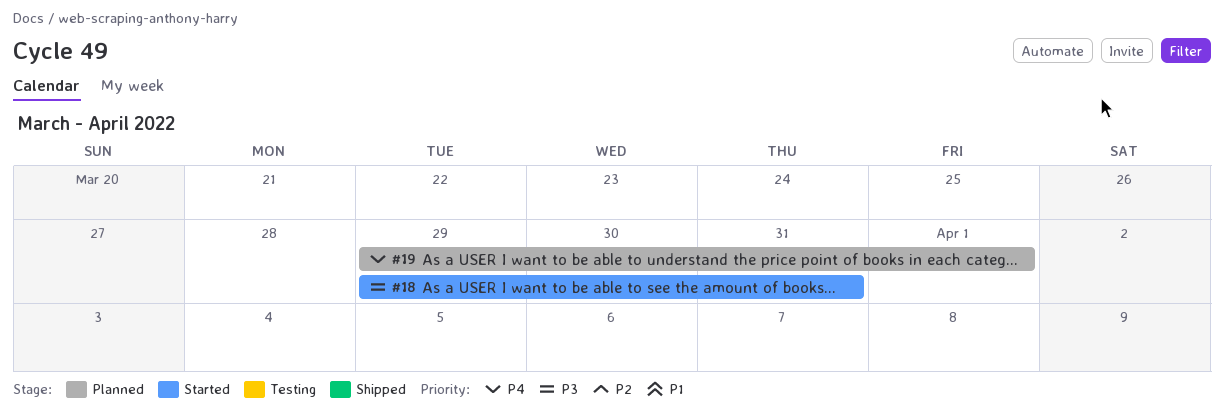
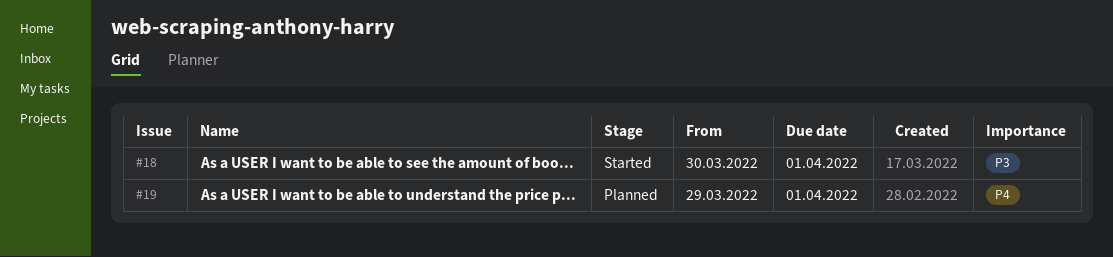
#18, start: Mar 29 -> Mar 30
#18, due: Mar 31 -> Apr 1

